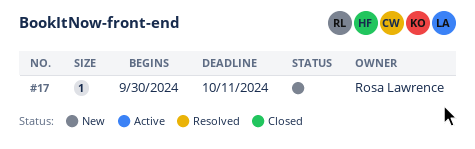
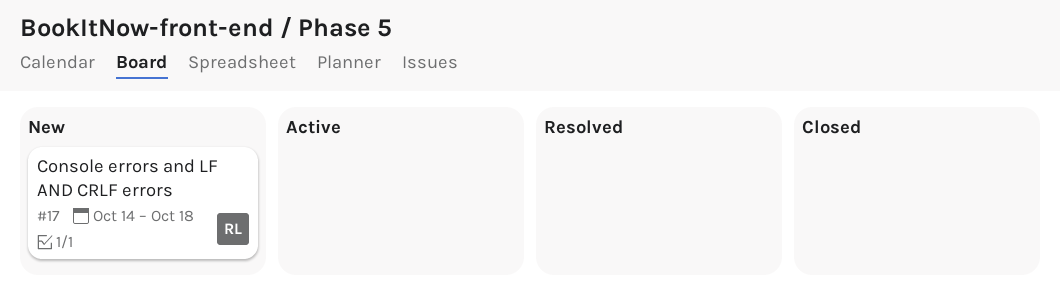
#17, start: Sep 30 -> Oct 14
#17, due: Oct 11 -> Oct 18

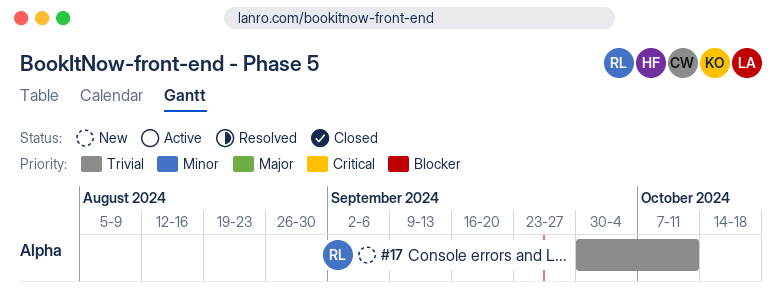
#17, start: Oct 14 -> Sep 30
#17, due: Oct 18 -> Oct 11

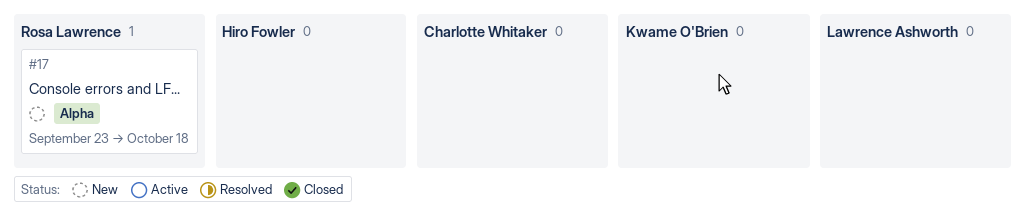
#17, start: Sep 30 -> Sep 23
#17, due: Oct 11 -> Oct 18

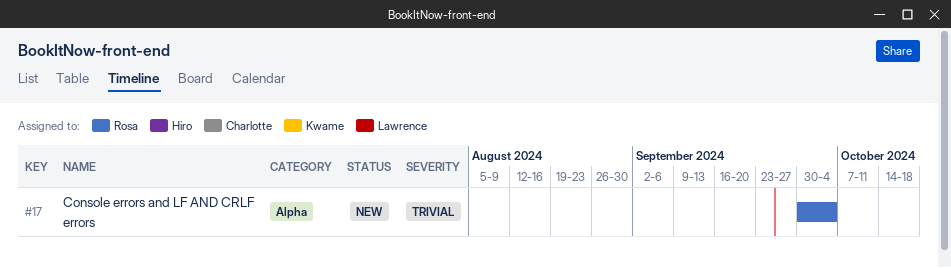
#17, start: Sep 23 -> Sep 30
#17, due: Oct 18 -> Oct 4

